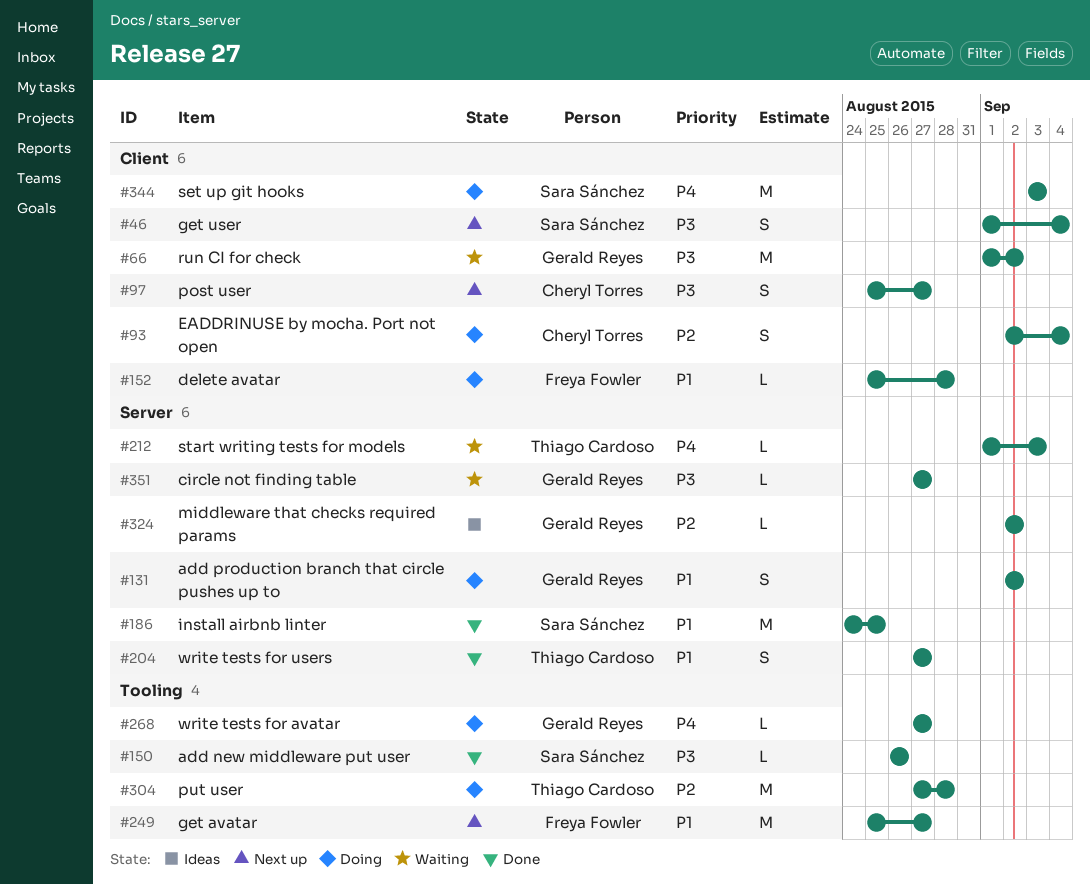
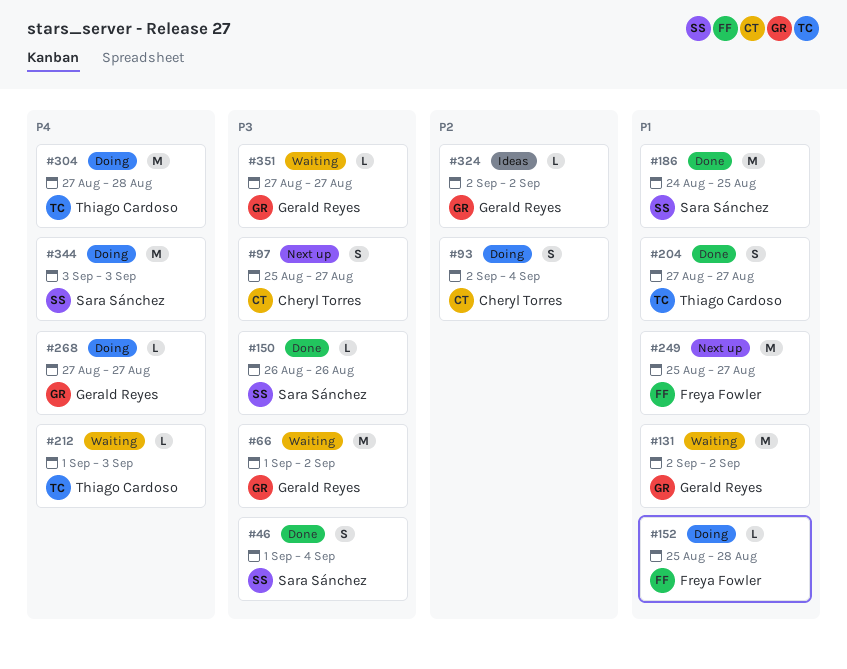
#46, status: Next up -> Done
#131, status: Doing -> Waiting
#131, estimate: S -> M
#304, priority: P2 -> P4

